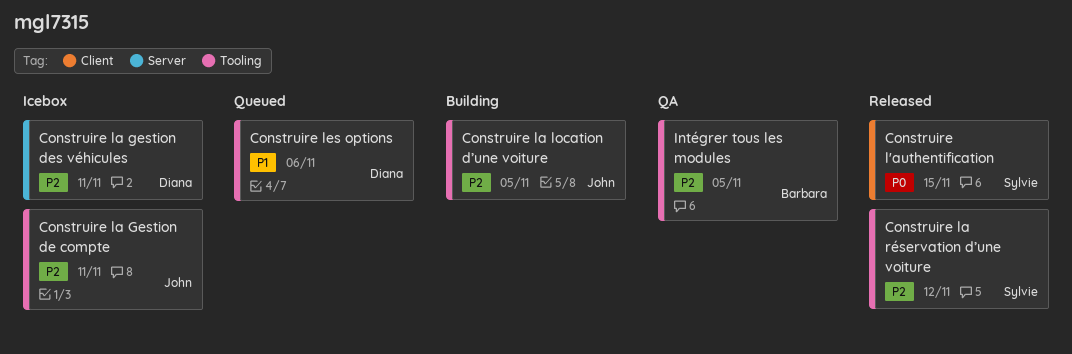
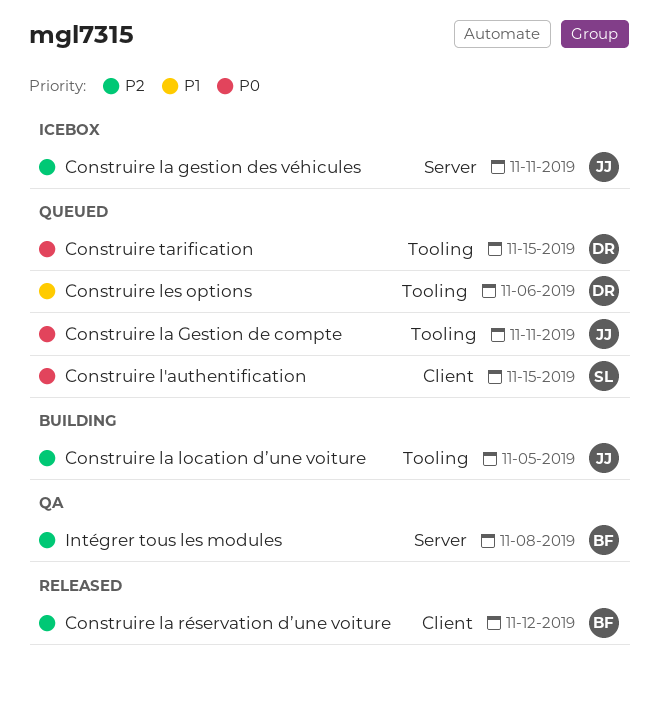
Construire l'authentification, status: Released -> Queued
Construire la Gestion de compte, status: Icebox -> Queued
Construire la Gestion de compte, priority: P2 -> P0
Construire la gestion des véhicules, owner: Diana -> John
Construire la réservation d’une voiture, owner: Sylvie -> Barbara
Construire la réservation d’une voiture, label: Tooling -> Client
Construire tarification: none -> present
Intégrer tous les modules, label: Tooling -> Server
Intégrer tous les modules, due: Nov 5 -> Nov 8

